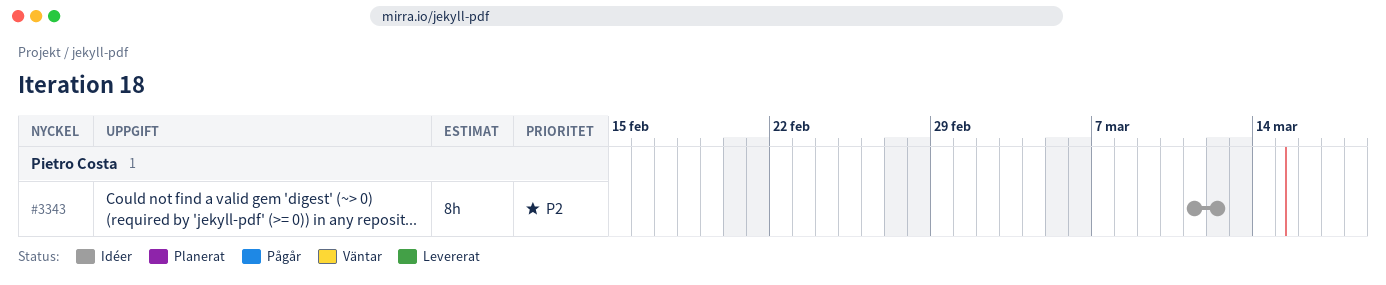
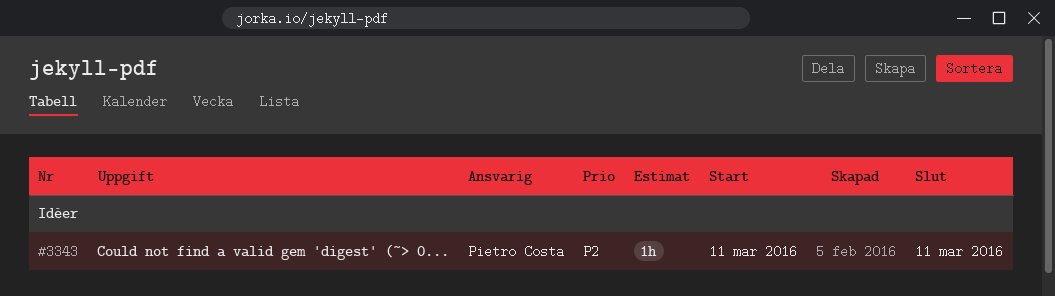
#3343, estimate: 8h -> 1h
#3343, due: Mar 12 -> Mar 11

